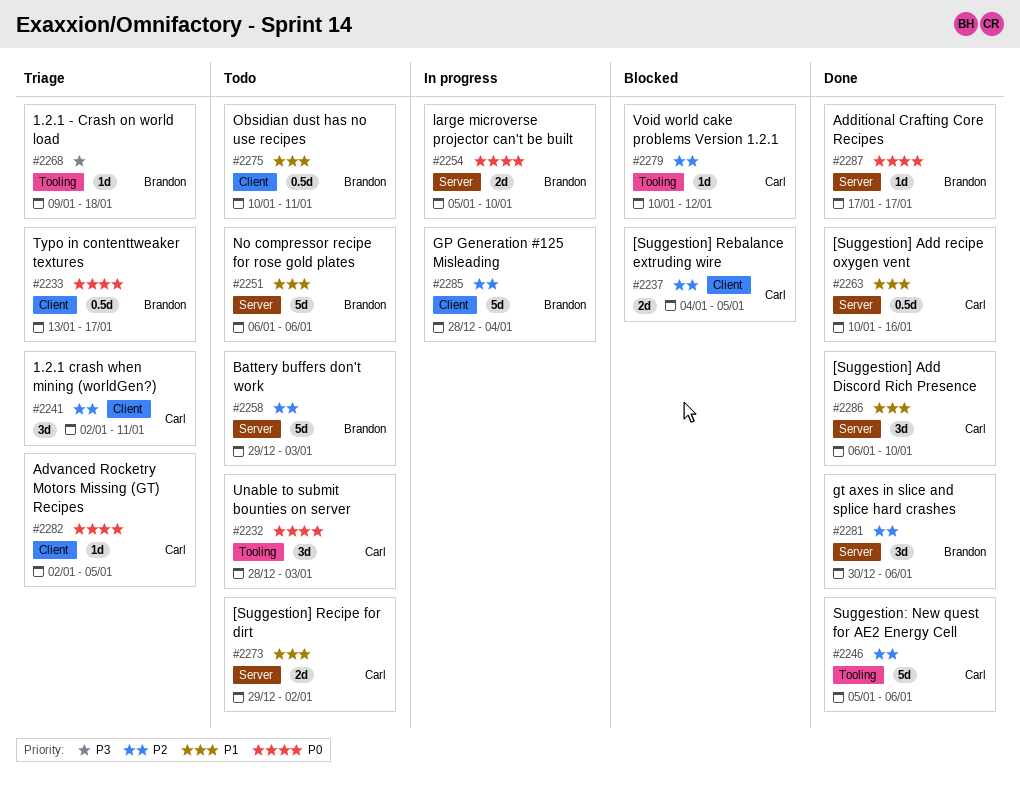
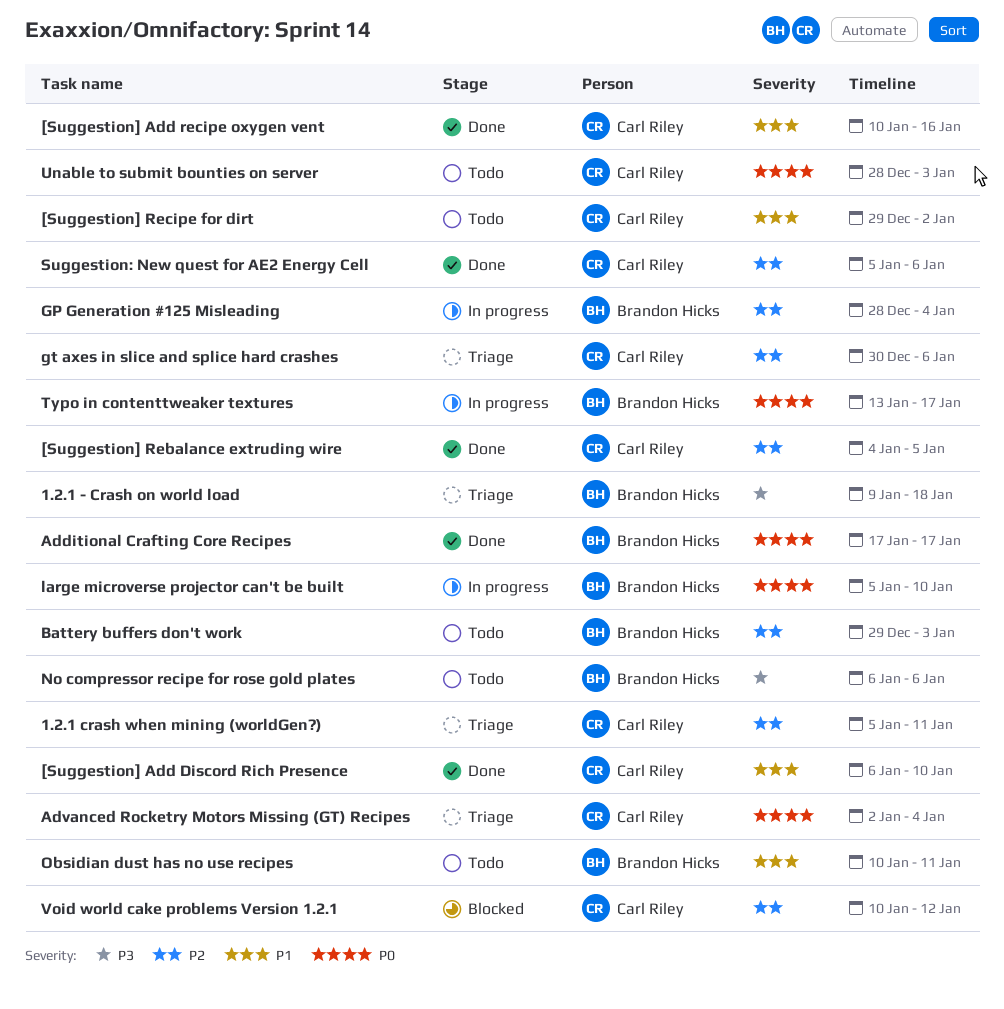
1.2.1 crash when mining (worldGen?), start: Jan 2 -> Jan 5
[Suggestion] Rebalance extruding wire, status: Blocked -> Done
Advanced Rocketry Motors Missing (GT) Recipes, due: Jan 5 -> Jan 4
gt axes in slice and splice hard crashes, status: Done -> Triage
gt axes in slice and splice hard crashes, owner: Brandon Hicks -> Carl Riley
No compressor recipe for rose gold plates, priority: P1 -> P3
Typo in contenttweaker textures, status: Triage -> In progress

